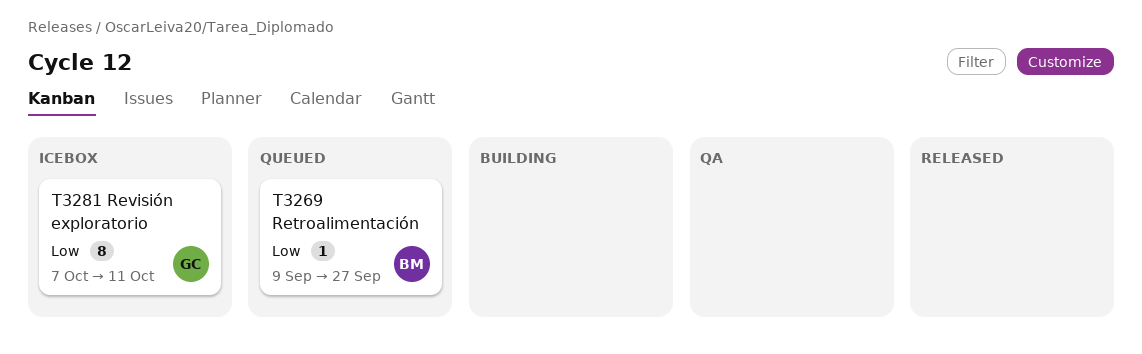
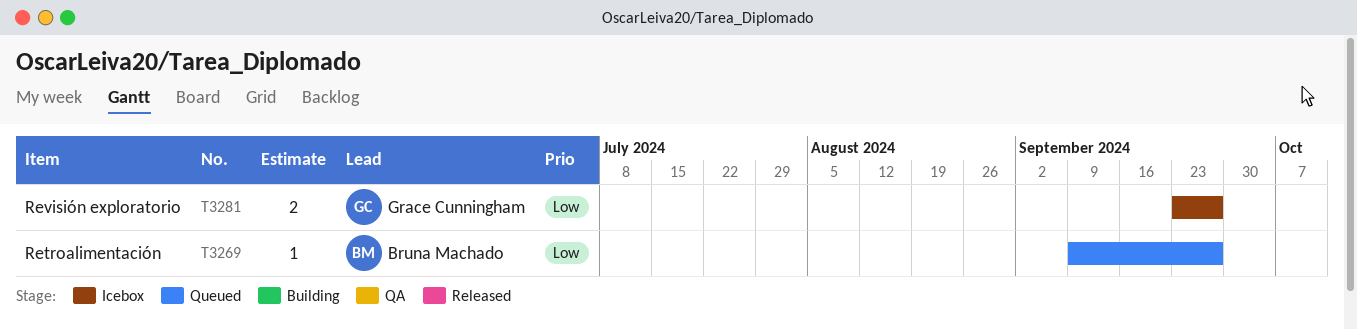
T3281, estimate: 8 -> 2
T3281, start: Oct 7 -> Sep 23
T3281, due: Oct 11 -> Sep 27

